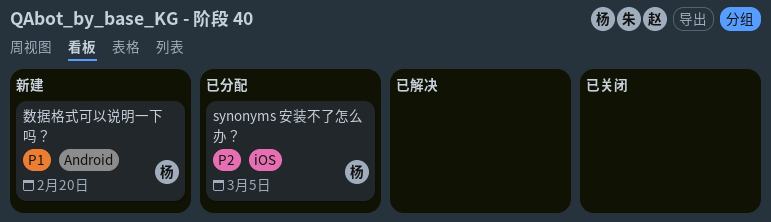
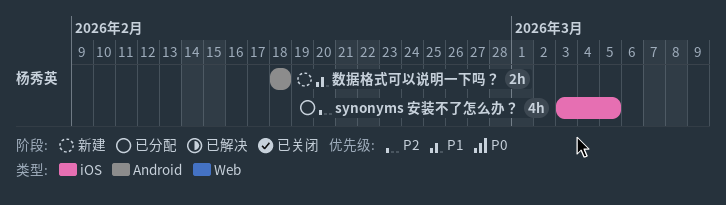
数据格式可以说明一下吗？, due: Feb 20 -> Feb 18

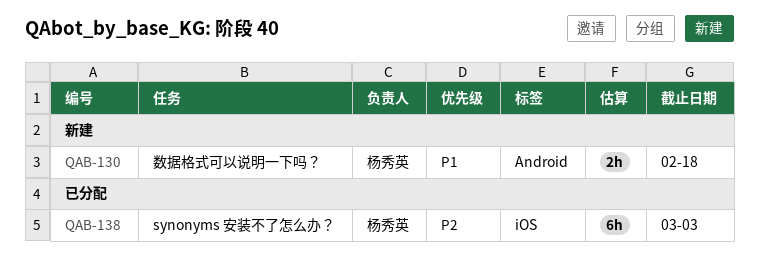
synonyms 安装不了怎么办？, estimate: 4h -> 6h
synonyms 安装不了怎么办？, due: Mar 5 -> Mar 3

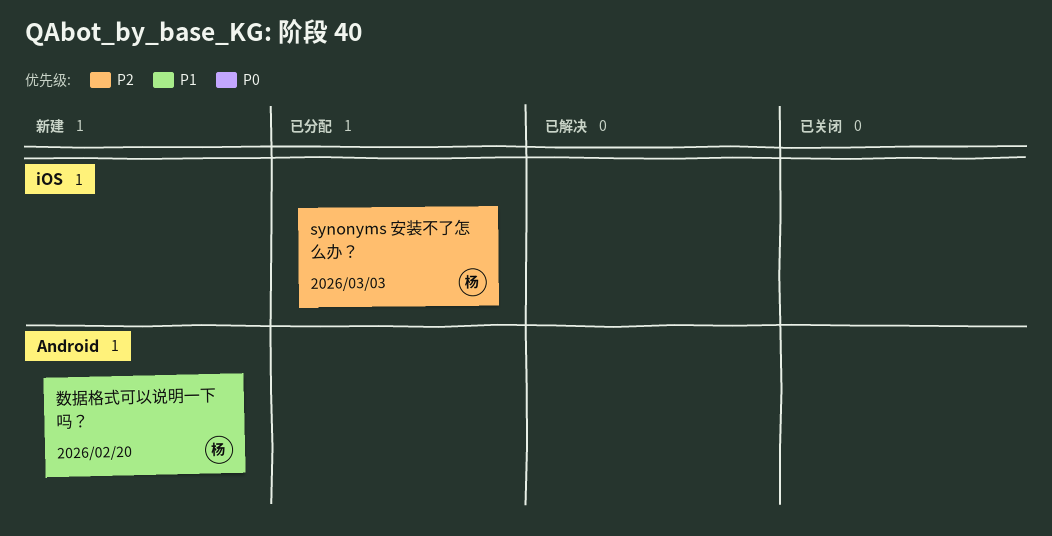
数据格式可以说明一下吗？, due: Feb 18 -> Feb 20

